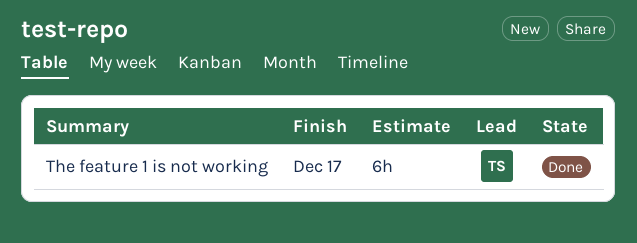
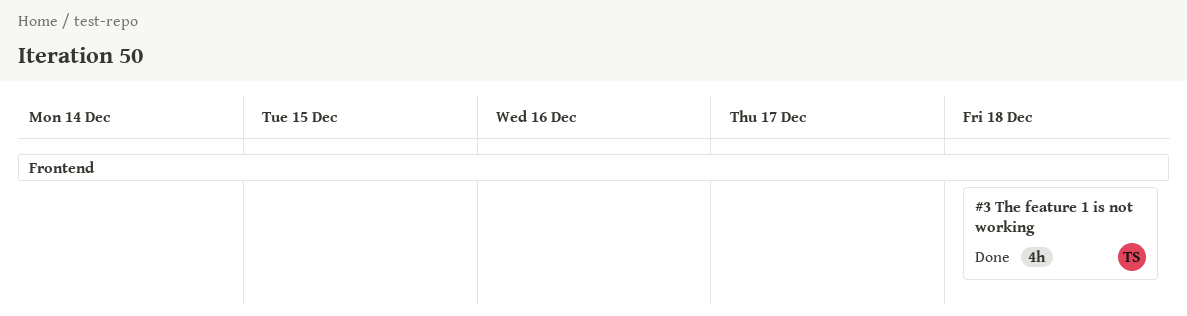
The feature 1 is not working, estimate: 6h -> 4h
The feature 1 is not working, due: Dec 17 -> Dec 18

